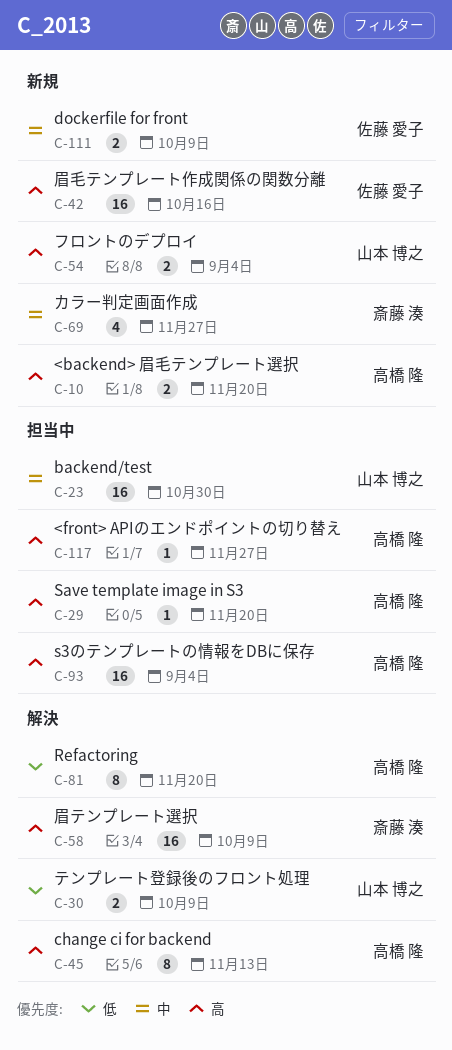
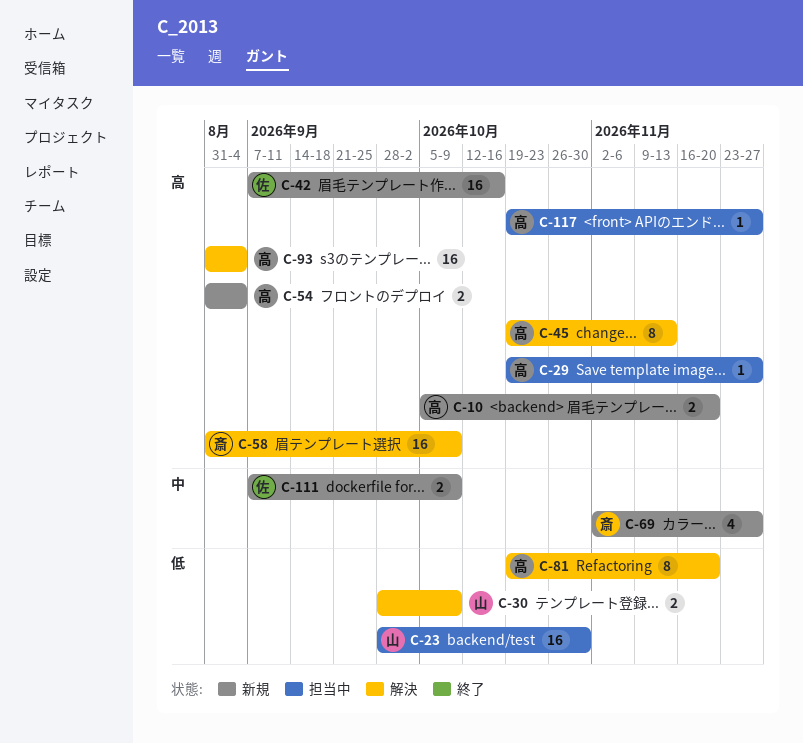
C-23, priority: 中 -> 低
C-29, due: Nov 20 -> Nov 27
C-54, owner: 山本 博之 -> 高橋 隆
C-93, status: 担当中 -> 解決

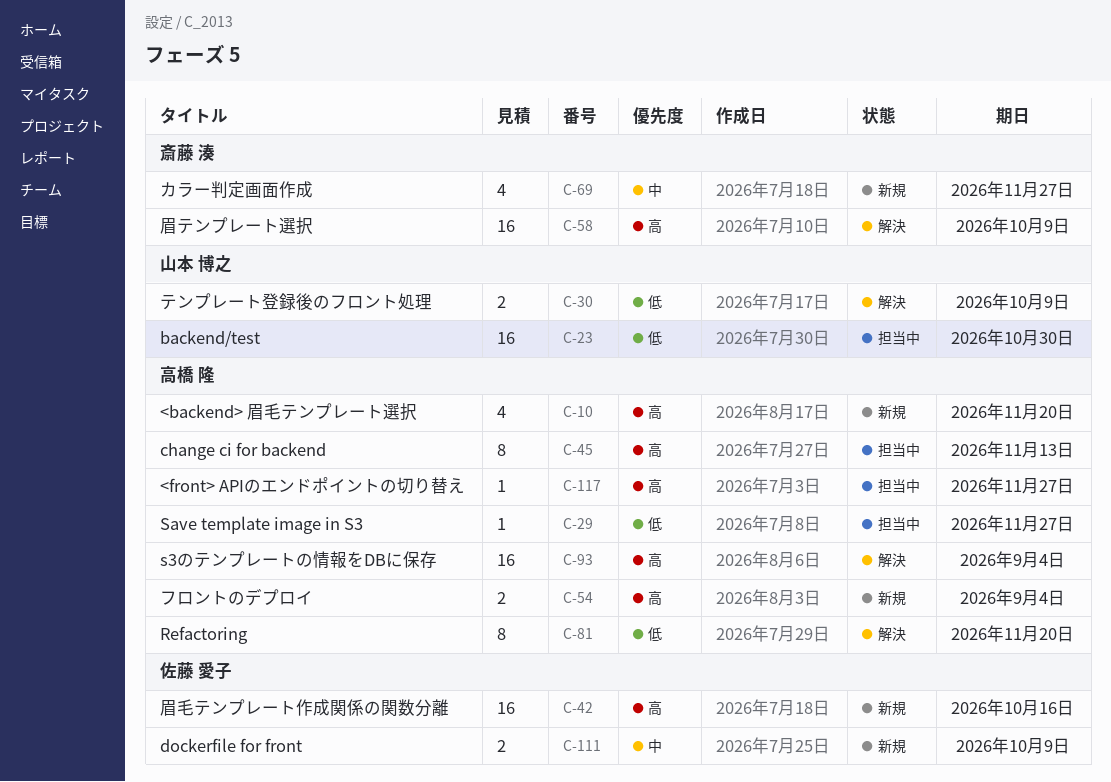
C-10, estimate: 2 -> 4
C-29, priority: 高 -> 低
C-45, status: 解決 -> 担当中

